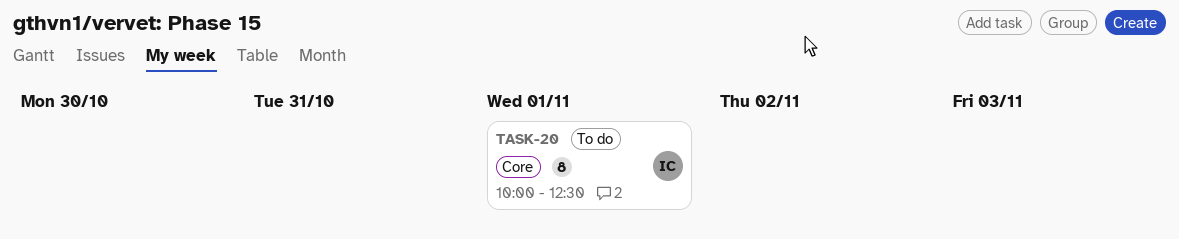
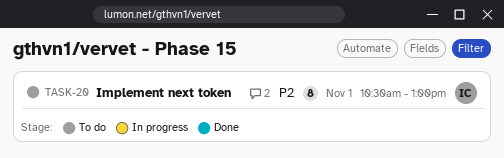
TASK-20, begins: 10:00 -> 10:30
TASK-20, ends: 12:30 -> 13:00

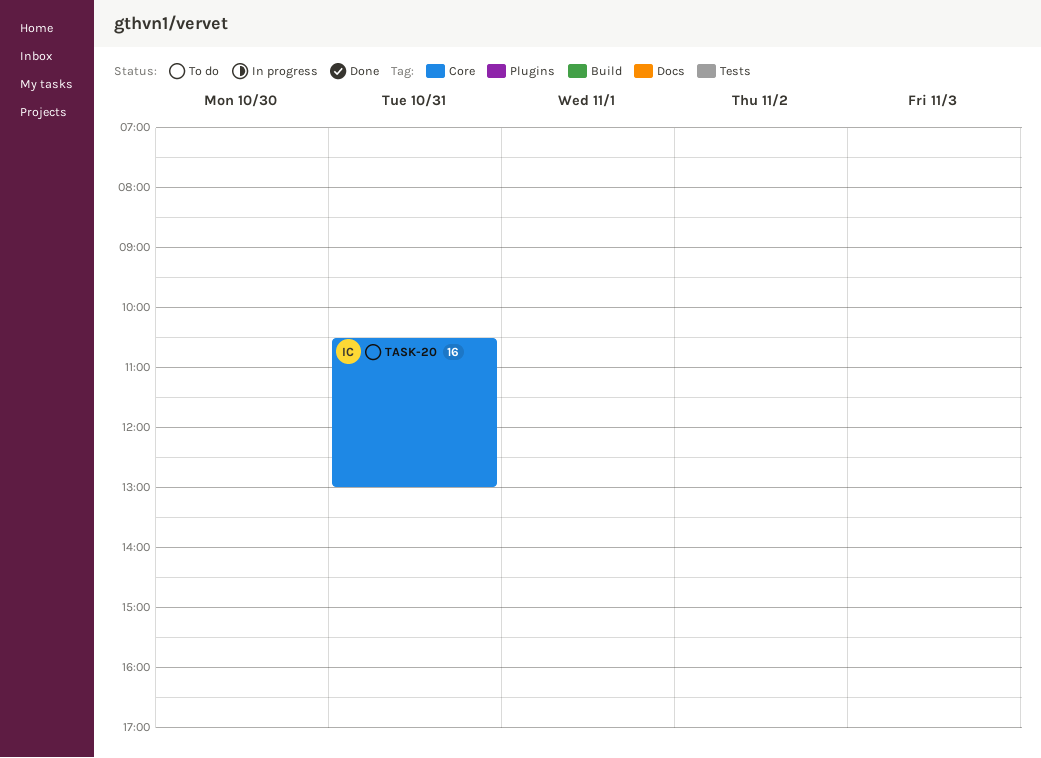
TASK-20, estimate: 8 -> 16
TASK-20, day: Nov 1 -> Oct 31

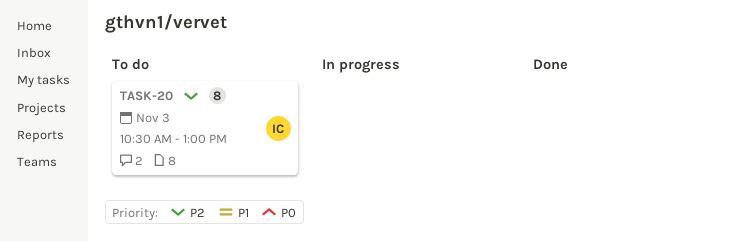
TASK-20, estimate: 16 -> 8
TASK-20, day: Oct 31 -> Nov 3

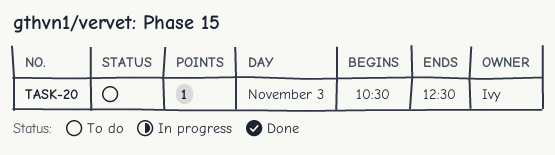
TASK-20, estimate: 8 -> 1
TASK-20, ends: 13:00 -> 12:30

